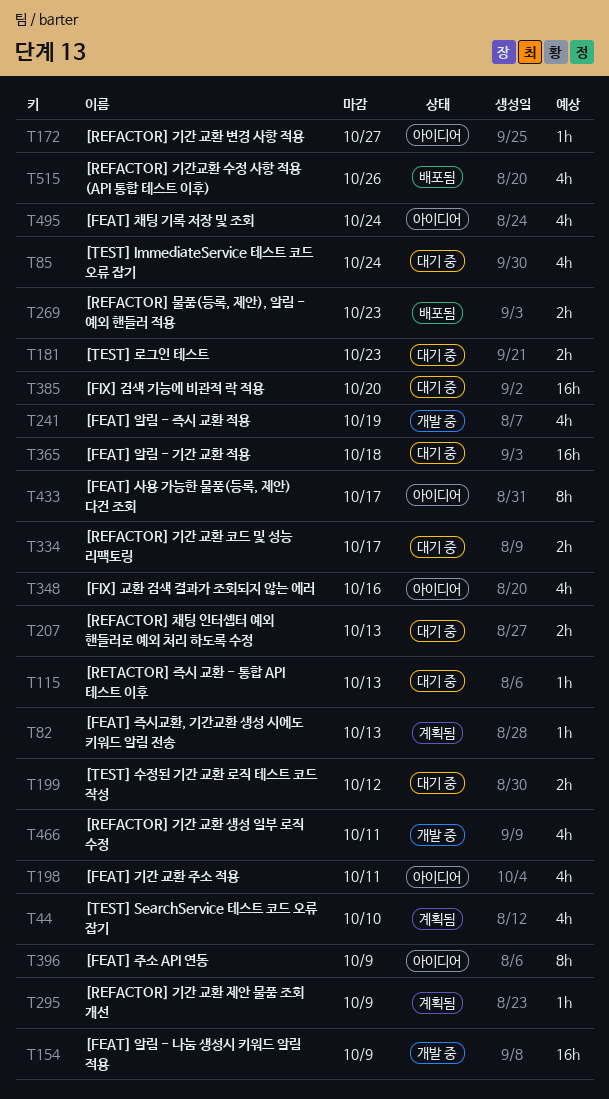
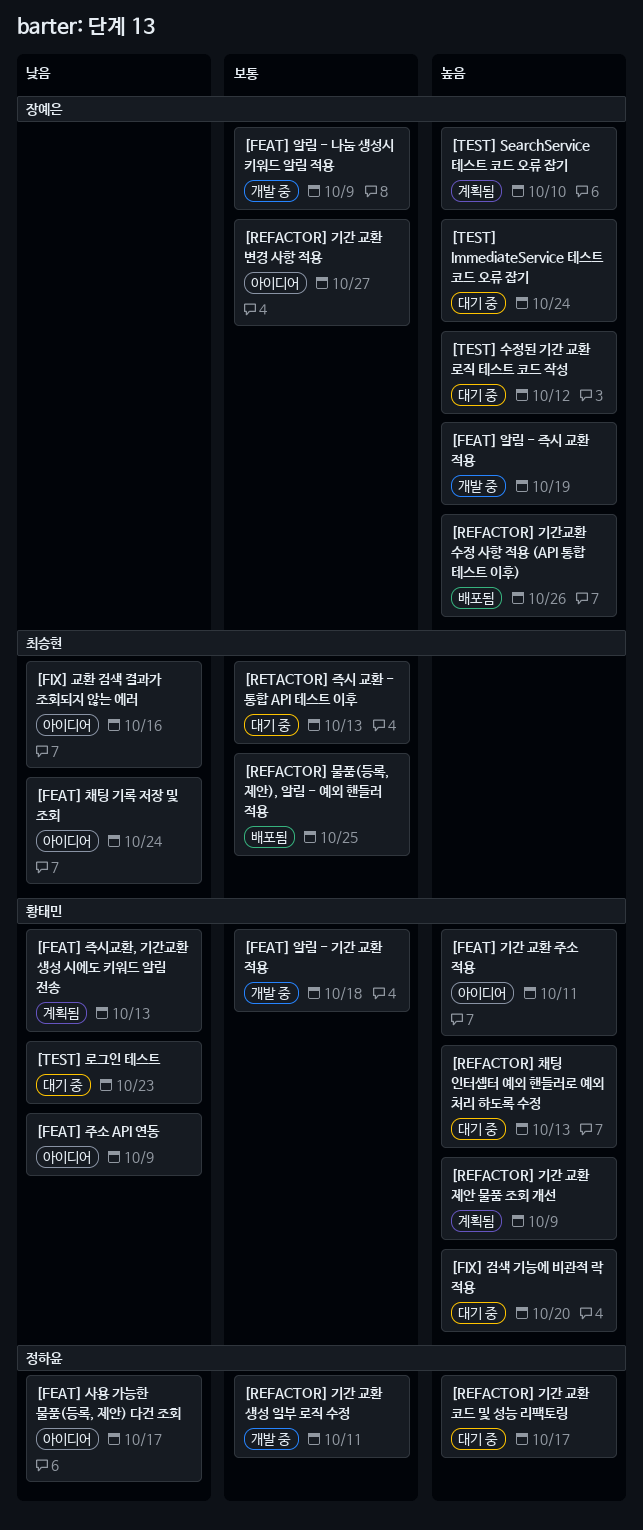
[FEAT] 알림 - 기간 교환 적용, status: 대기 중 -> 개발 중
[REFACTOR] 물품(등록, 제안), 알림 - 예외 핸들러 적용, due: Oct 23 -> Oct 25

